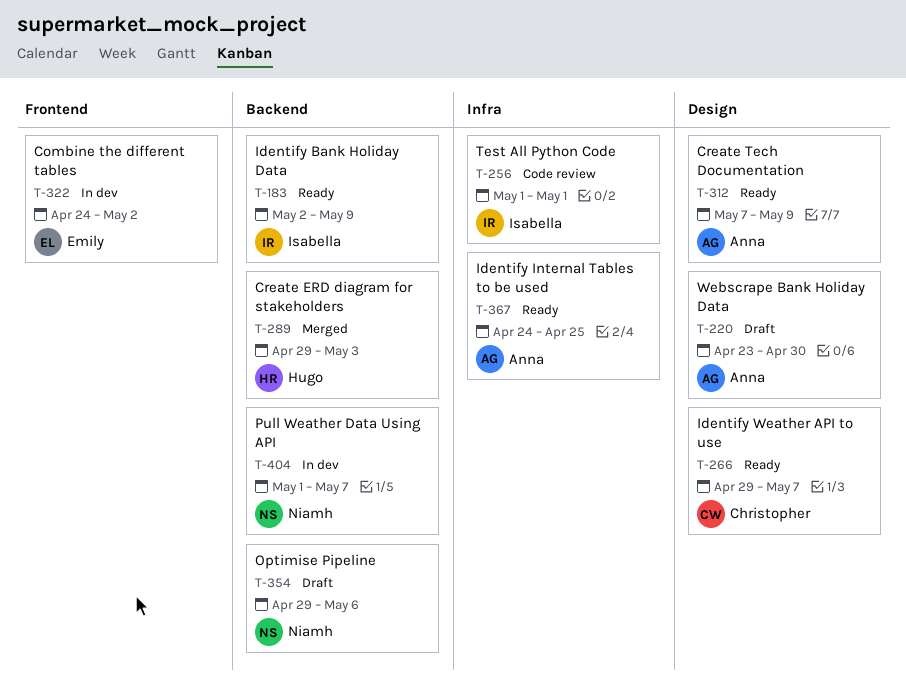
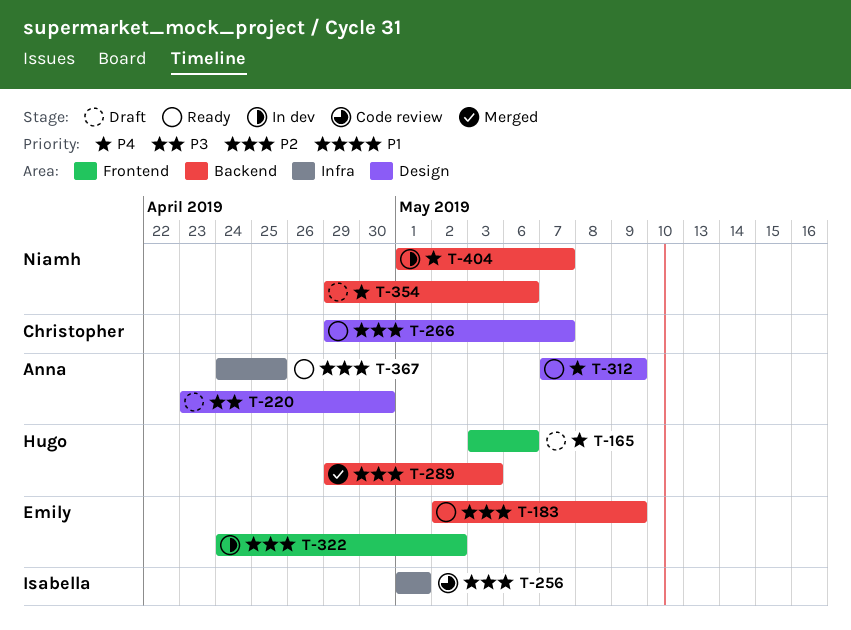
T-165: none -> present
T-183, owner: Isabella -> Emily

